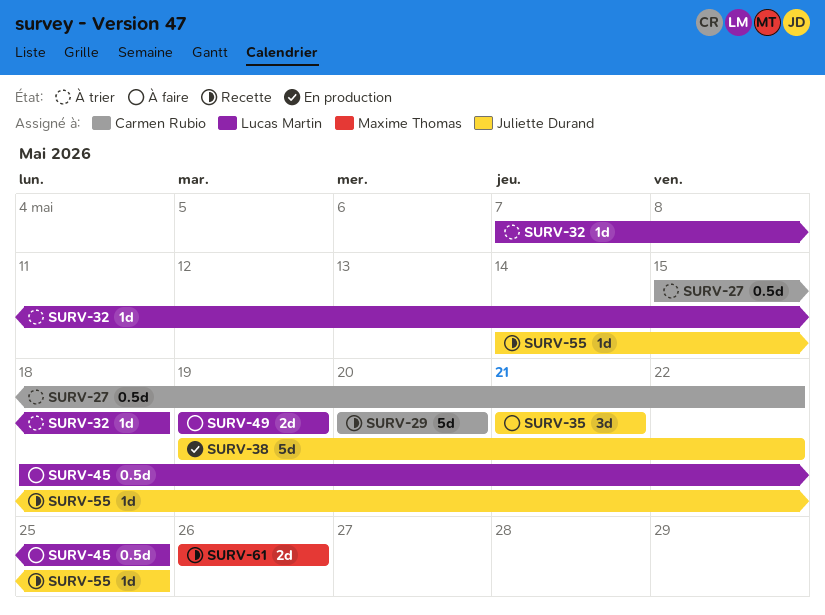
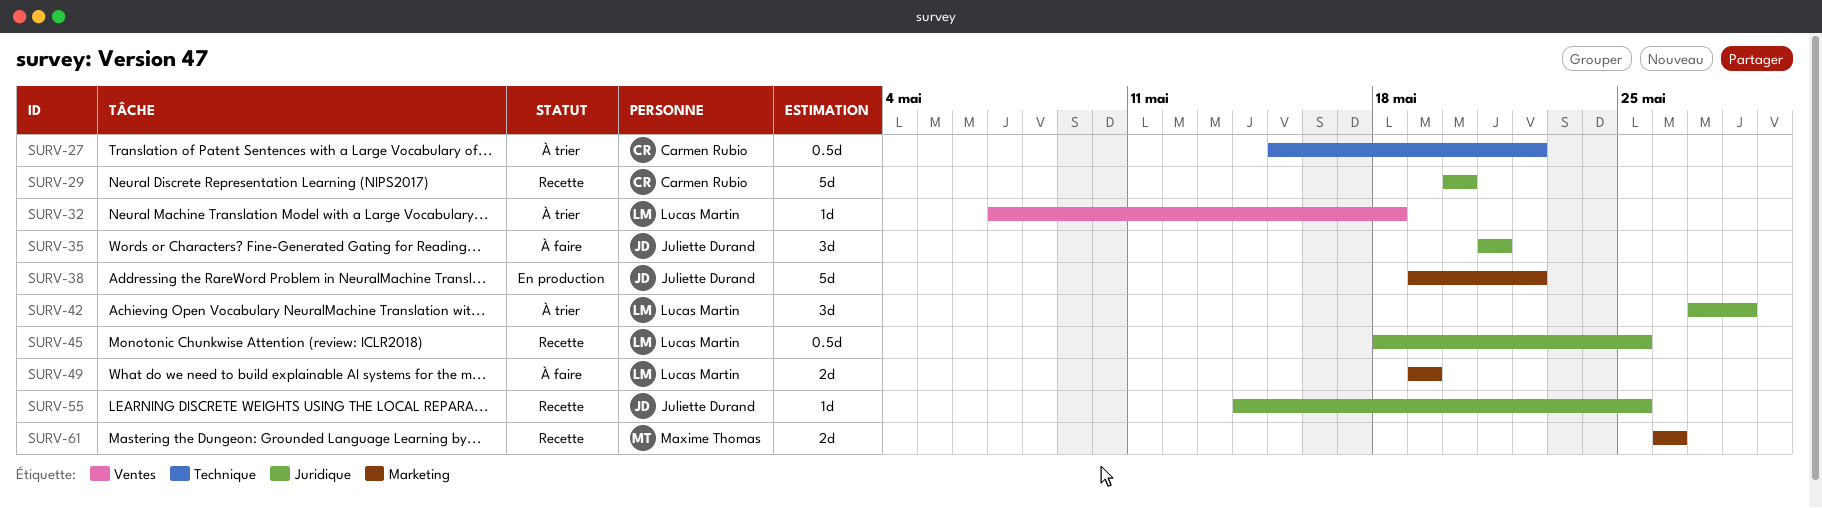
SURV-42: none -> present
SURV-45, status: À faire -> Recette

